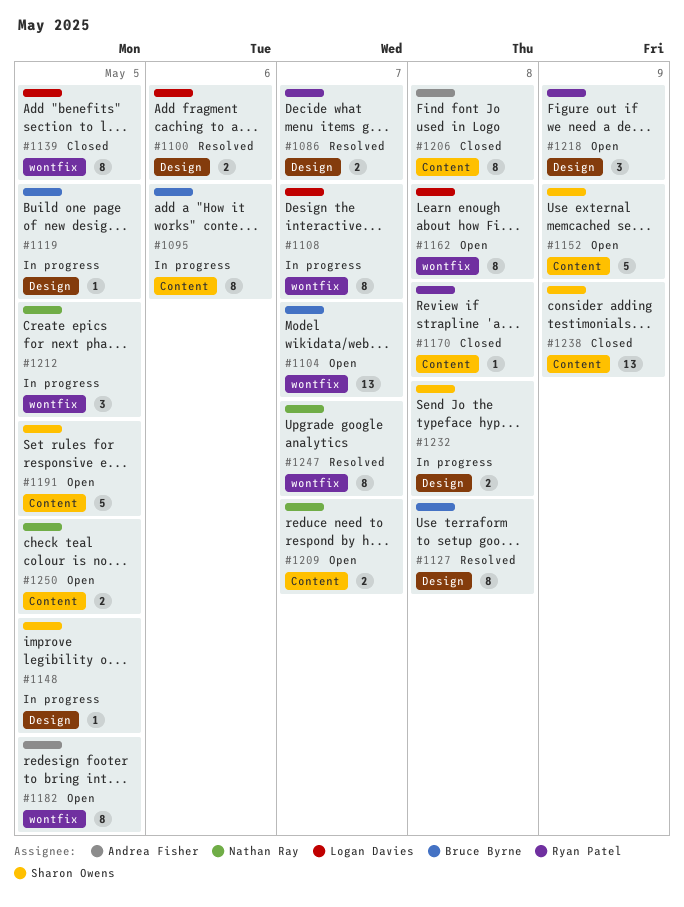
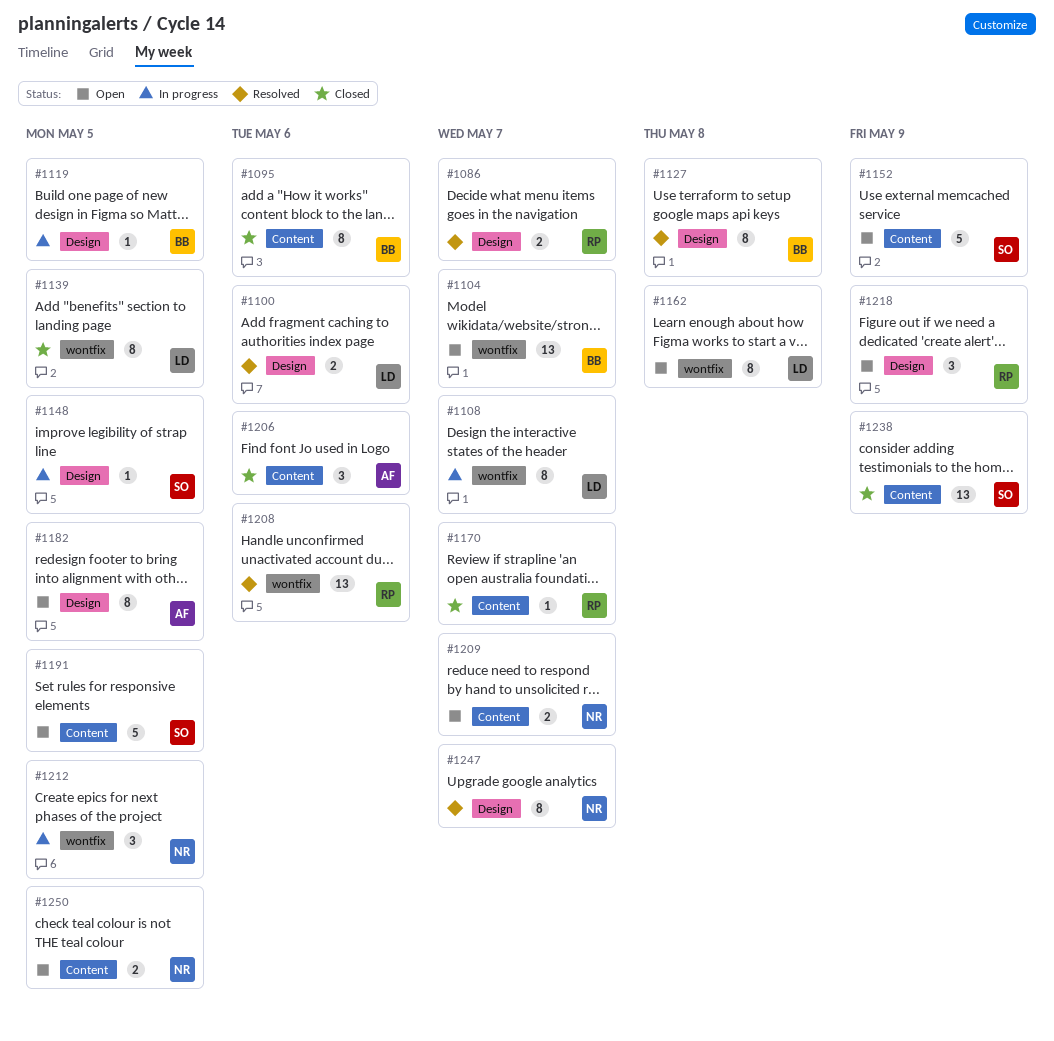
#1095, status: In progress -> Closed
#1170, due: May 8 -> May 7
#1182, label: wontfix -> Design
#1206, estimate: 8 -> 3
#1206, due: May 8 -> May 6
#1208: none -> present
#1232: present -> none
#1247, label: wontfix -> Design

